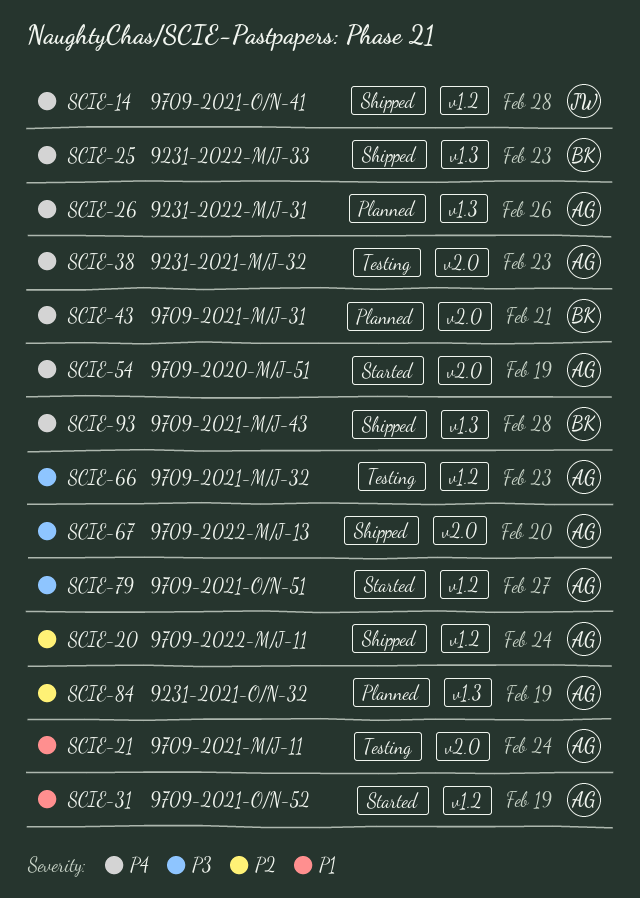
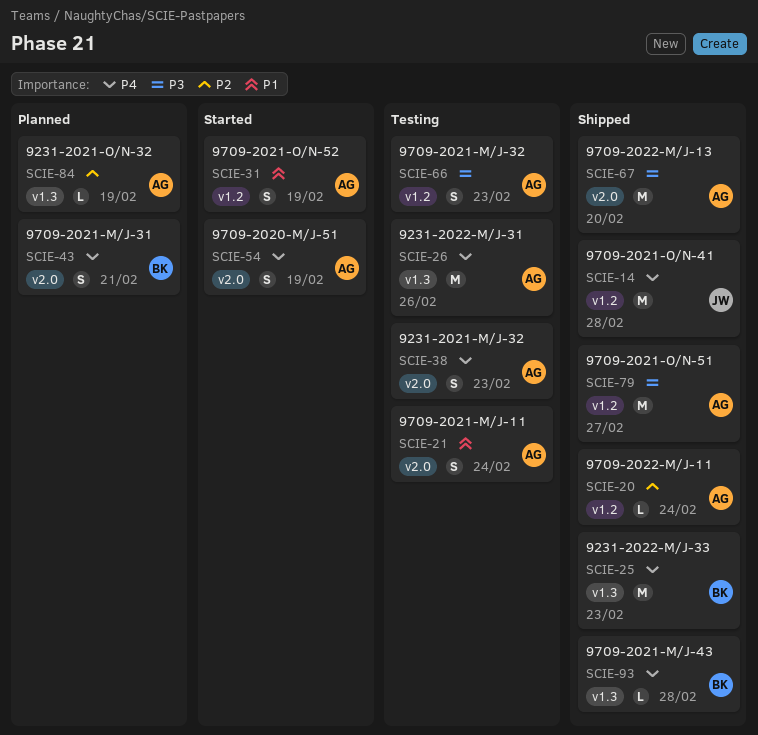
SCIE-26, status: Planned -> Testing
SCIE-79, status: Started -> Shipped

